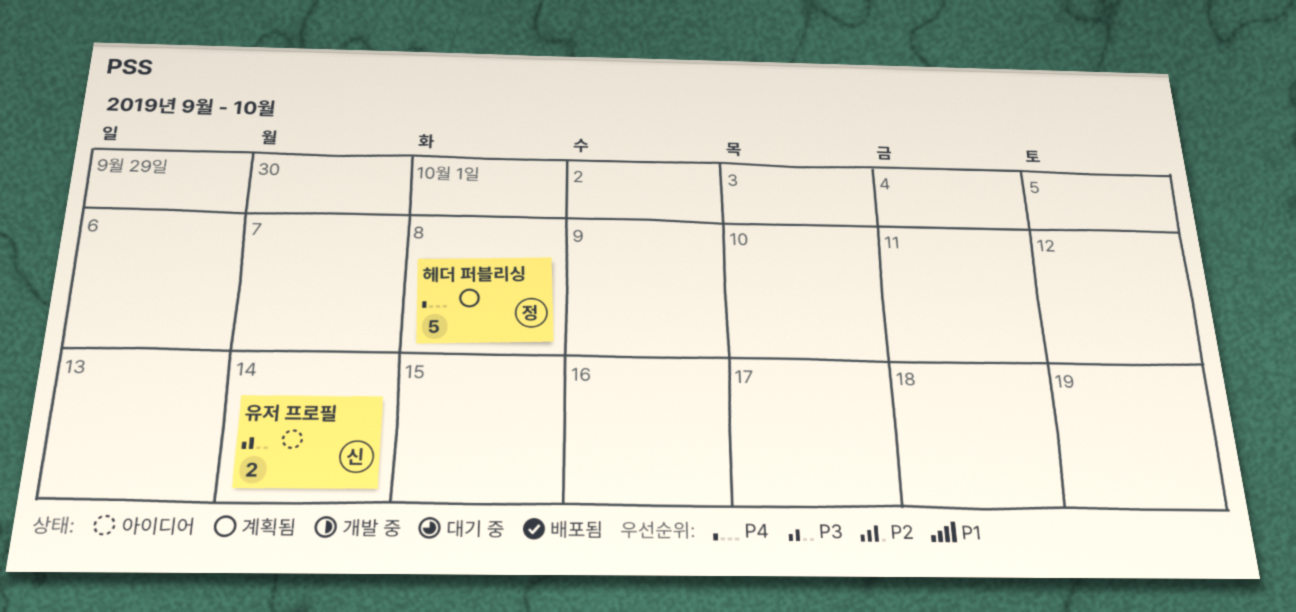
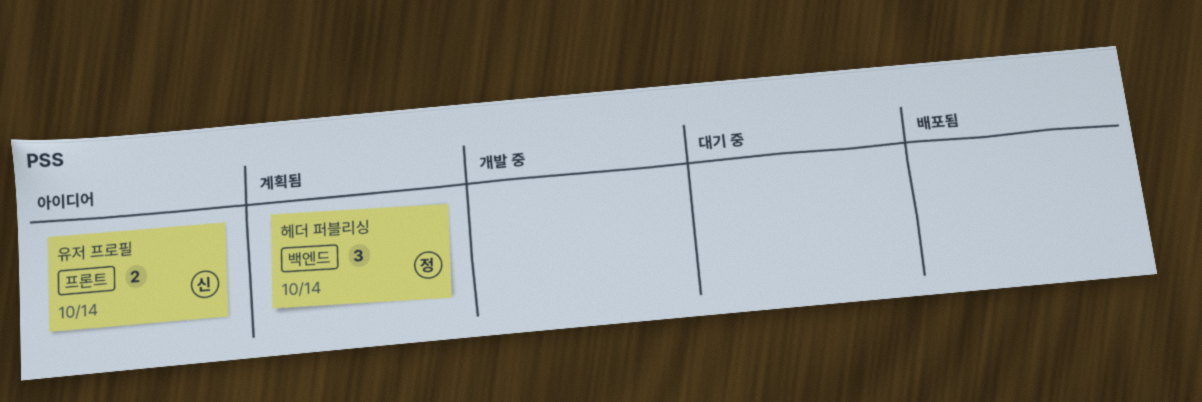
헤더 퍼블리싱, estimate: 5 -> 3
헤더 퍼블리싱, due: Oct 8 -> Oct 14

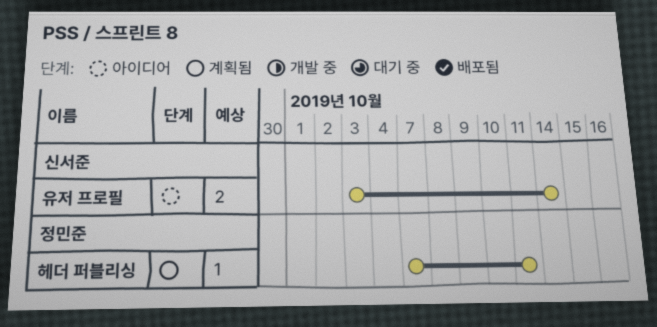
헤더 퍼블리싱, estimate: 3 -> 1
헤더 퍼블리싱, due: Oct 14 -> Oct 11

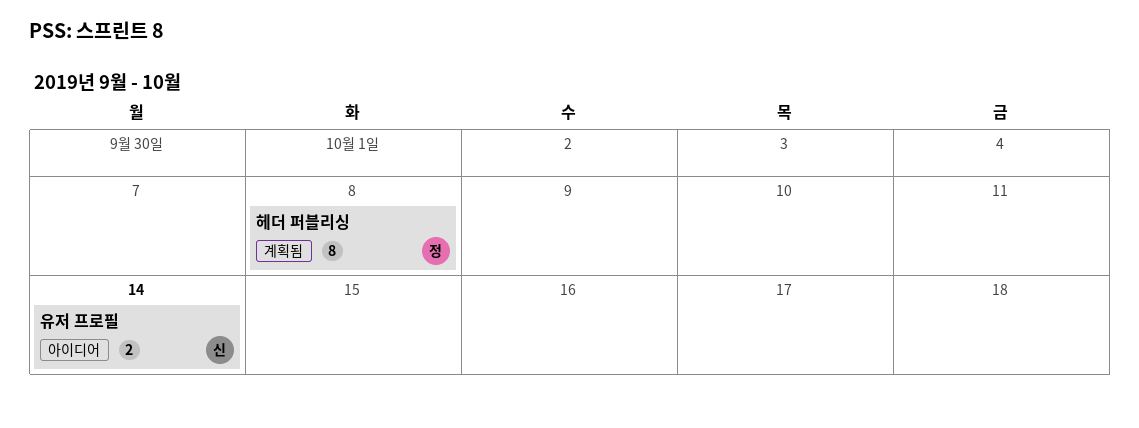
헤더 퍼블리싱, estimate: 1 -> 8
헤더 퍼블리싱, due: Oct 11 -> Oct 8

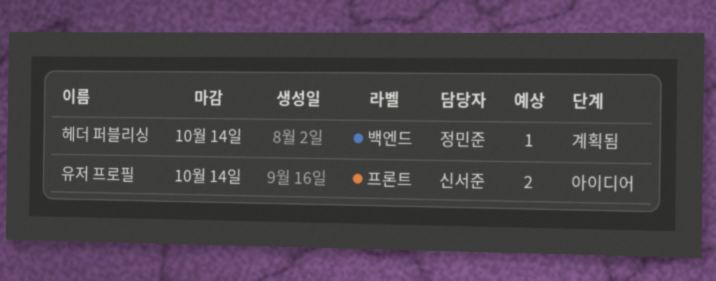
헤더 퍼블리싱, estimate: 8 -> 1
헤더 퍼블리싱, due: Oct 8 -> Oct 14

